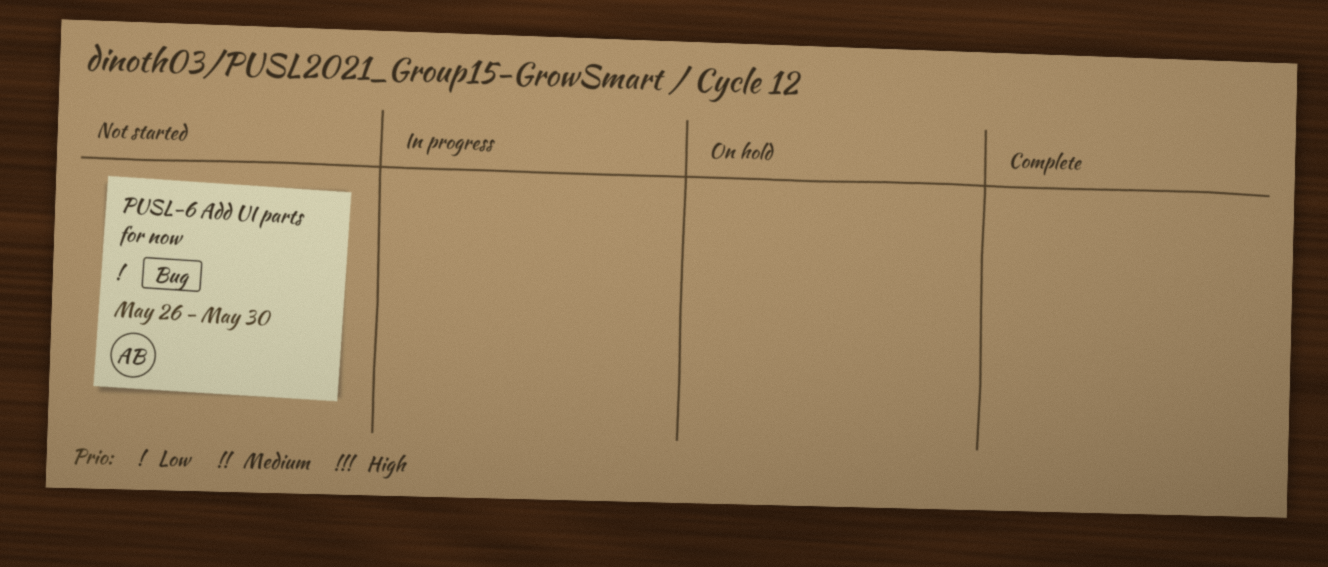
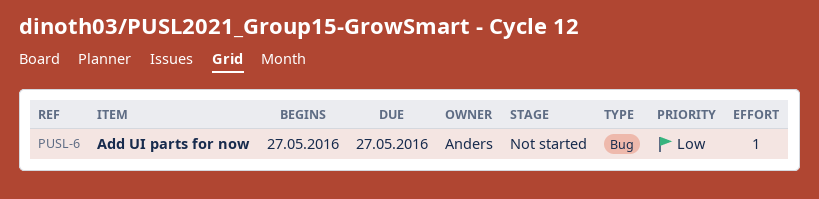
PUSL-6, start: May 26 -> May 27
PUSL-6, due: May 30 -> May 27

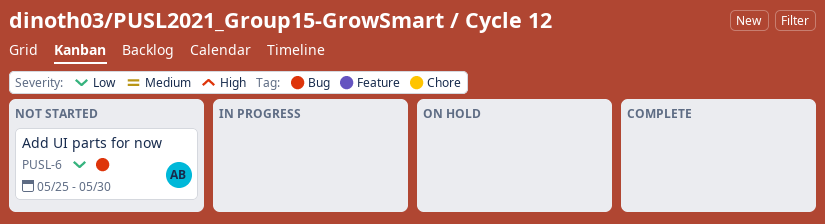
PUSL-6, start: May 27 -> May 25
PUSL-6, due: May 27 -> May 30

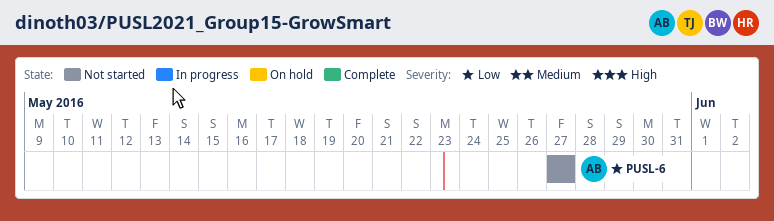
PUSL-6, start: May 25 -> May 27
PUSL-6, due: May 30 -> May 27

